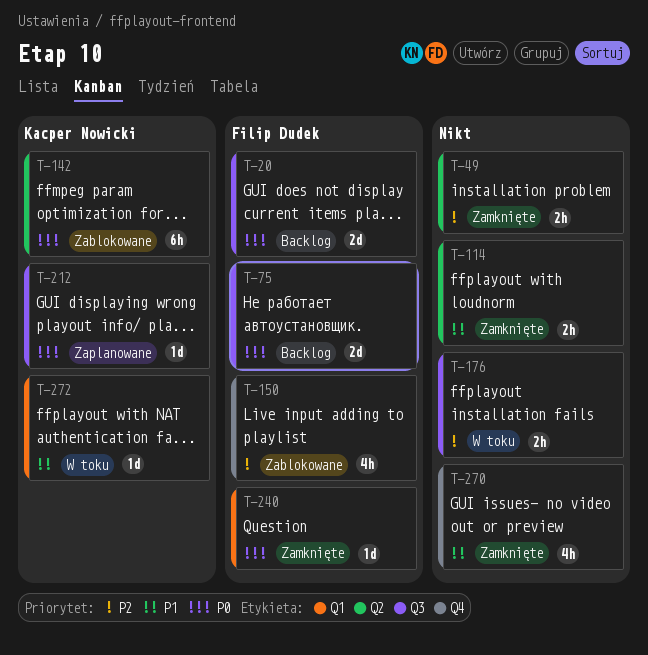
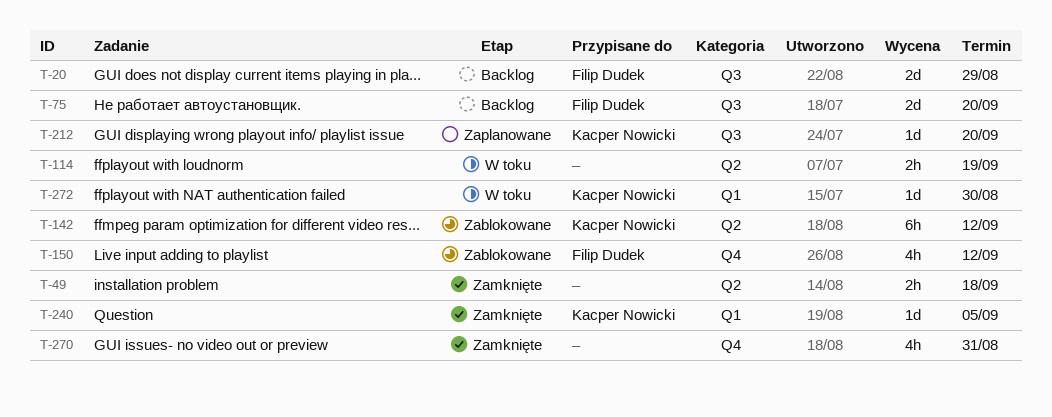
T-114, status: Zamknięte -> W toku
T-176: present -> none
T-240, owner: Filip Dudek -> Kacper Nowicki

